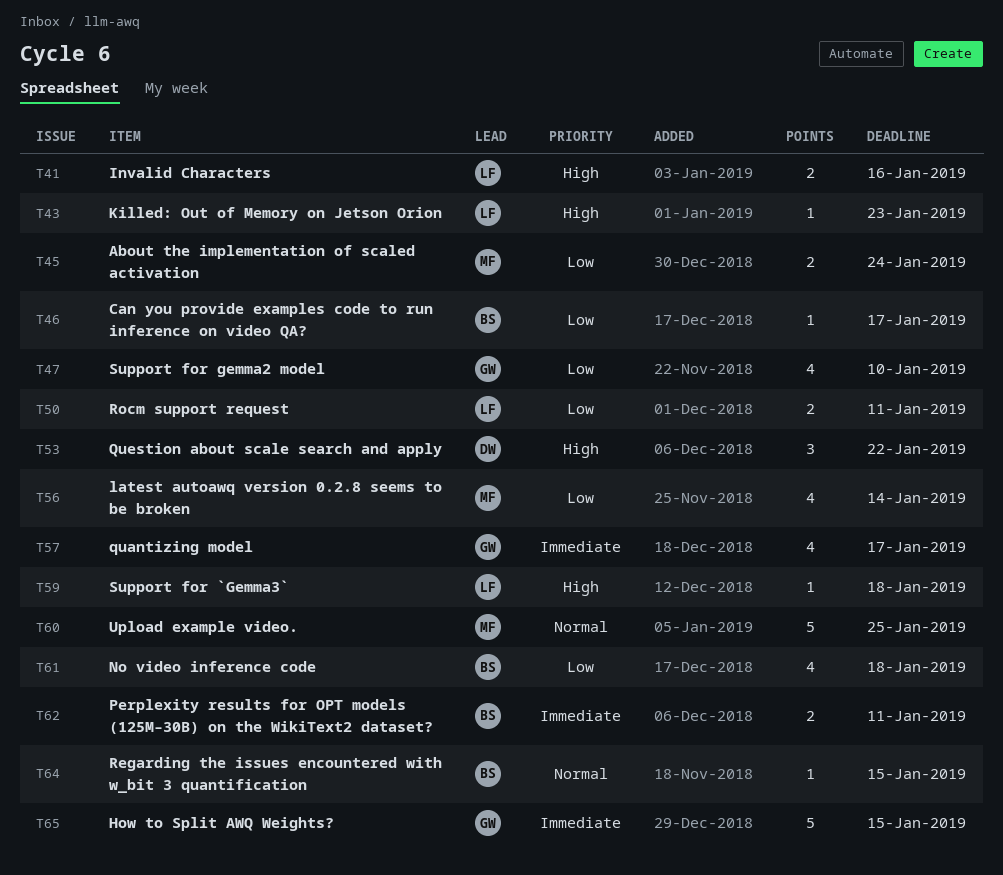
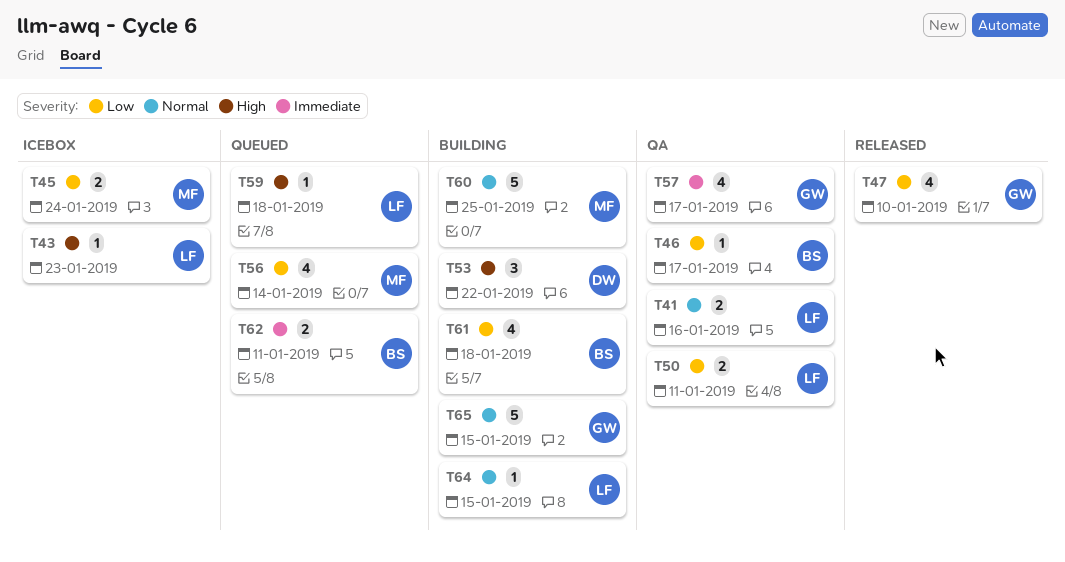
T41, priority: High -> Normal
T64, owner: BS -> LF
T65, priority: Immediate -> Normal

